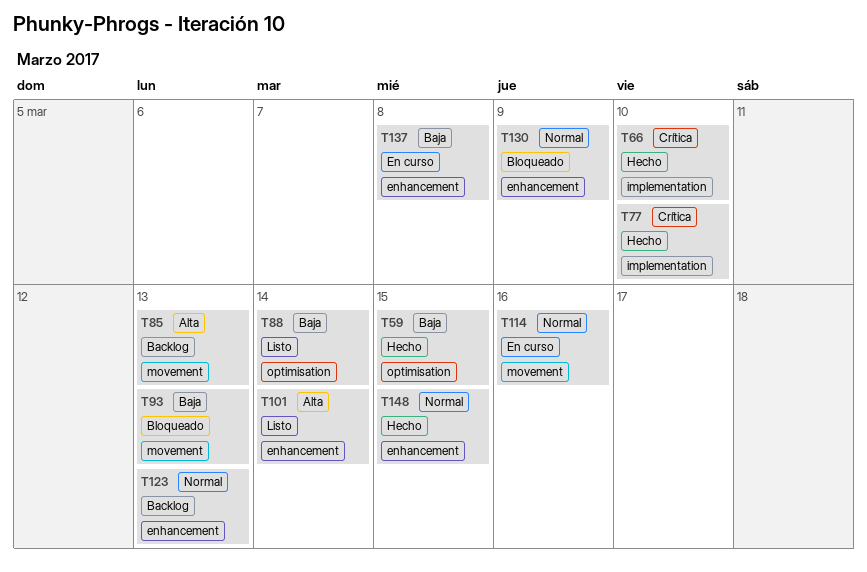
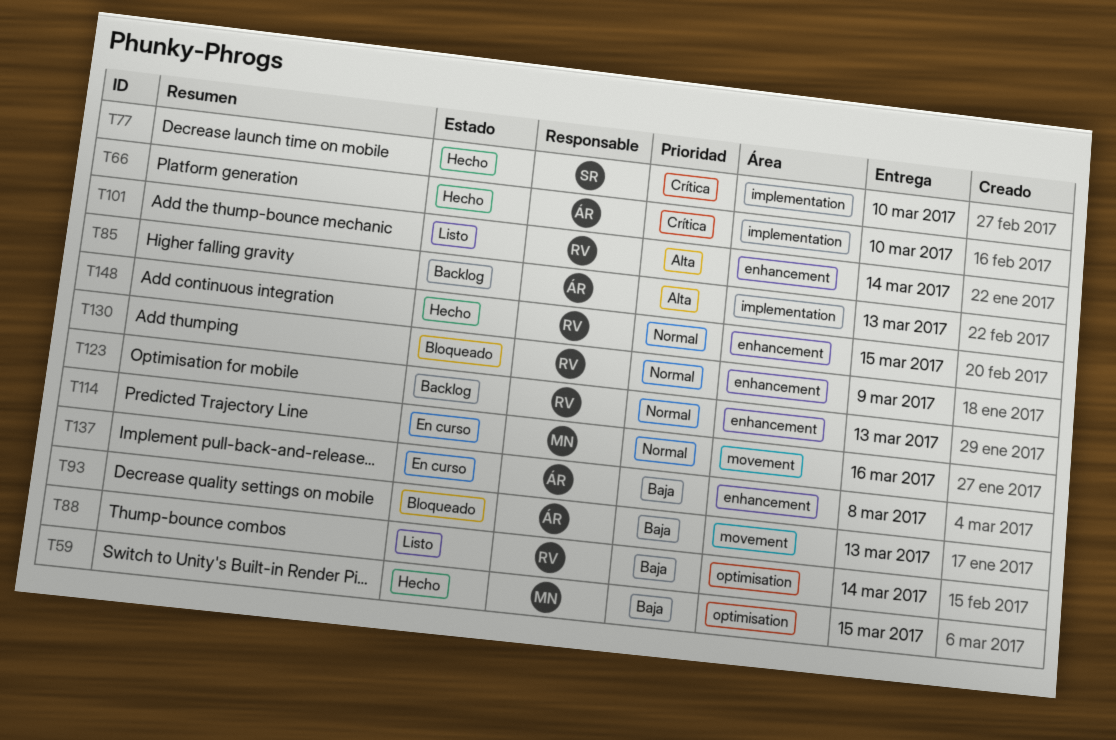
T85, label: movement -> implementation

